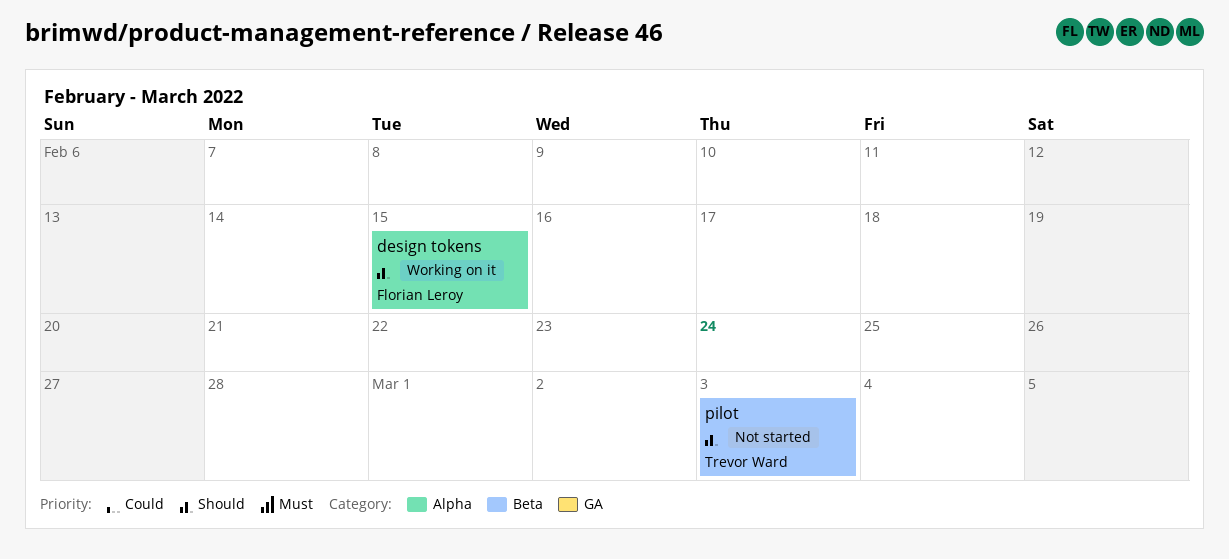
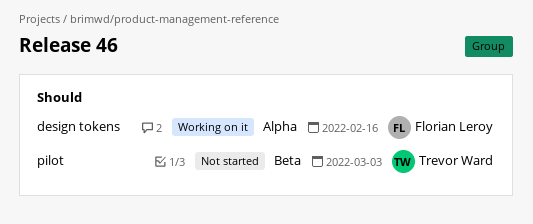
design tokens, due: Feb 15 -> Feb 16

